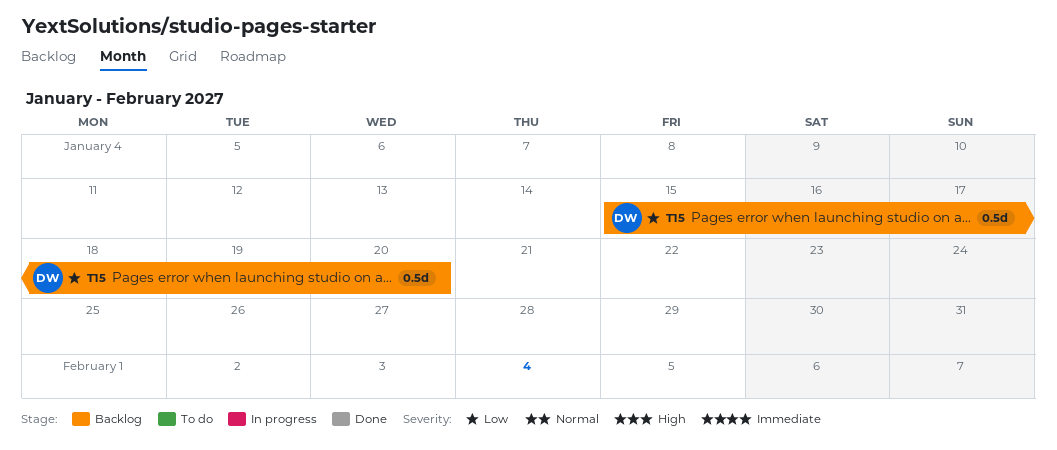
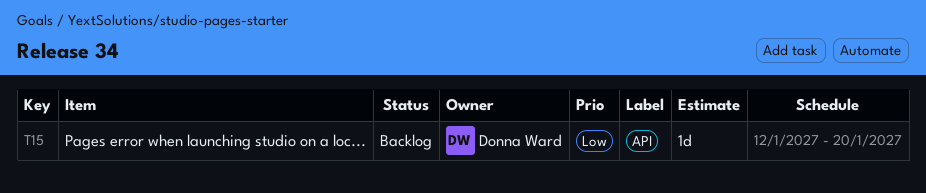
T15, estimate: 0.5d -> 1d
T15, start: Jan 15 -> Jan 12

